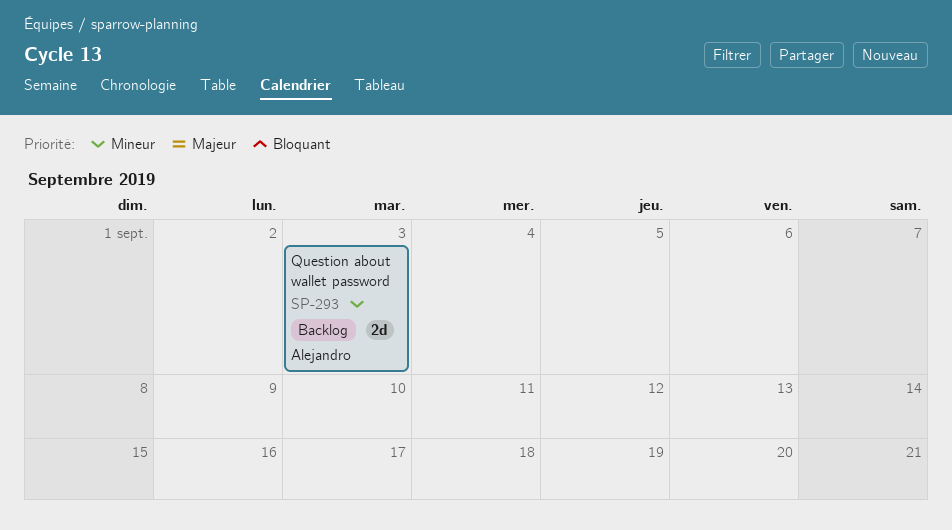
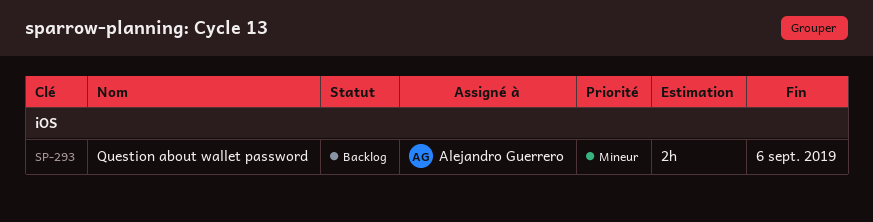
SP-293, estimate: 2d -> 2h
SP-293, due: Sep 3 -> Sep 6

